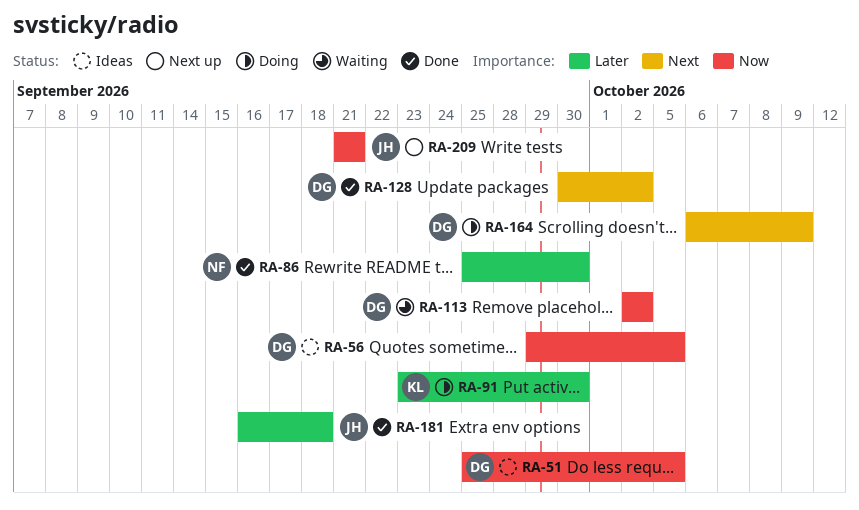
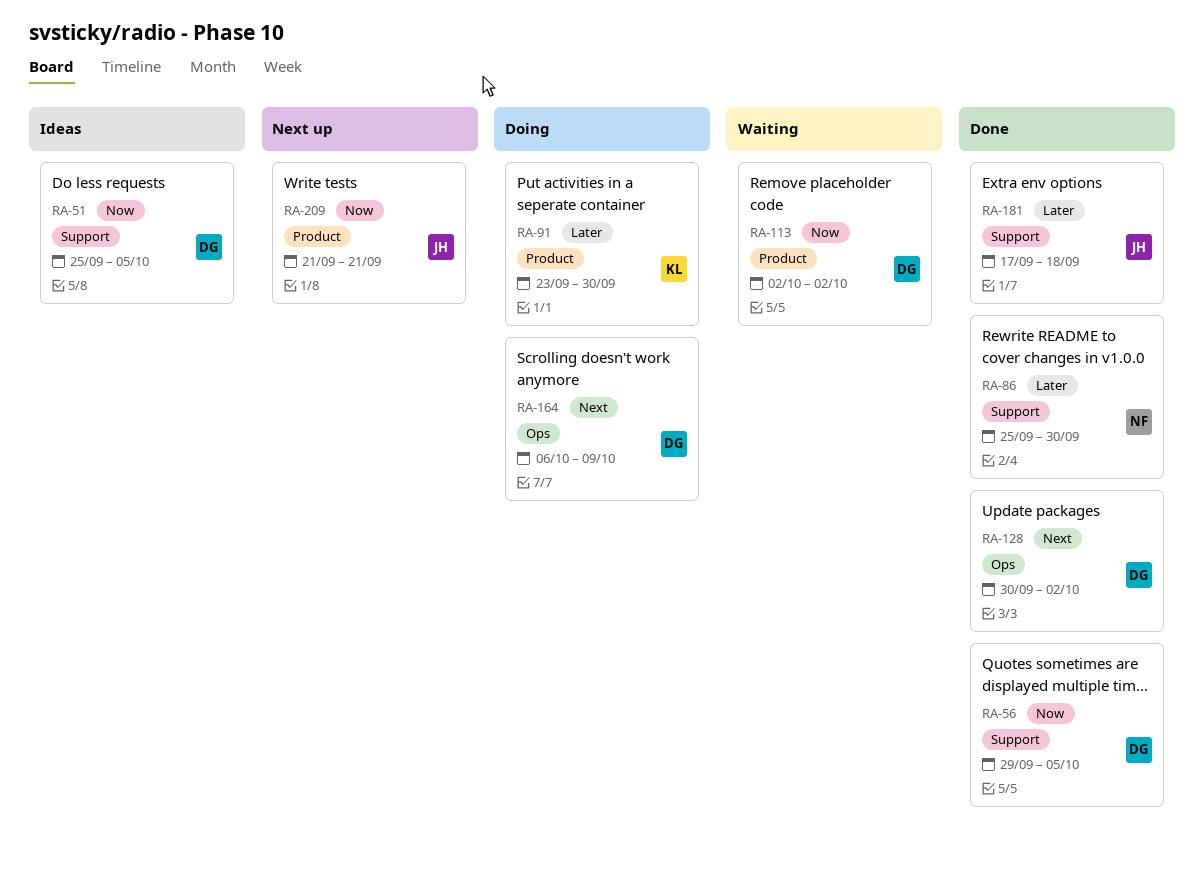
RA-56, status: Ideas -> Done
RA-181, start: Sep 16 -> Sep 17

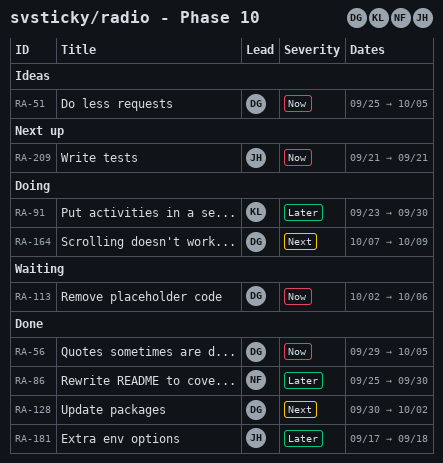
RA-113, due: Oct 2 -> Oct 6
RA-164, start: Oct 6 -> Oct 7

